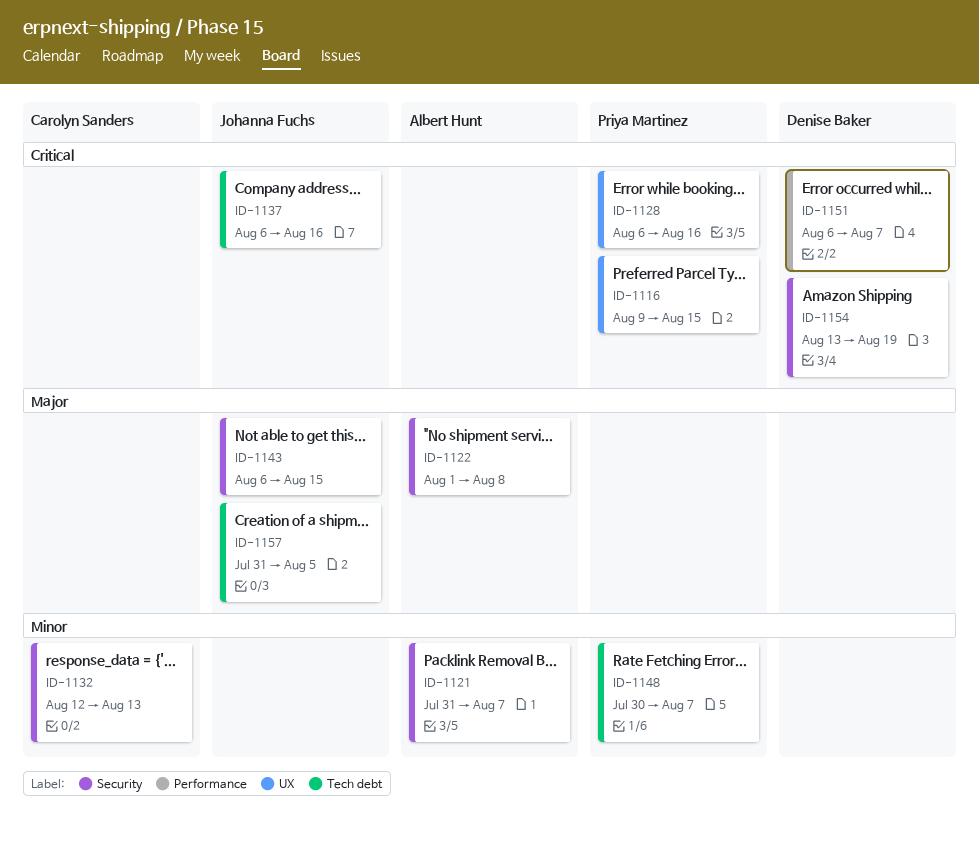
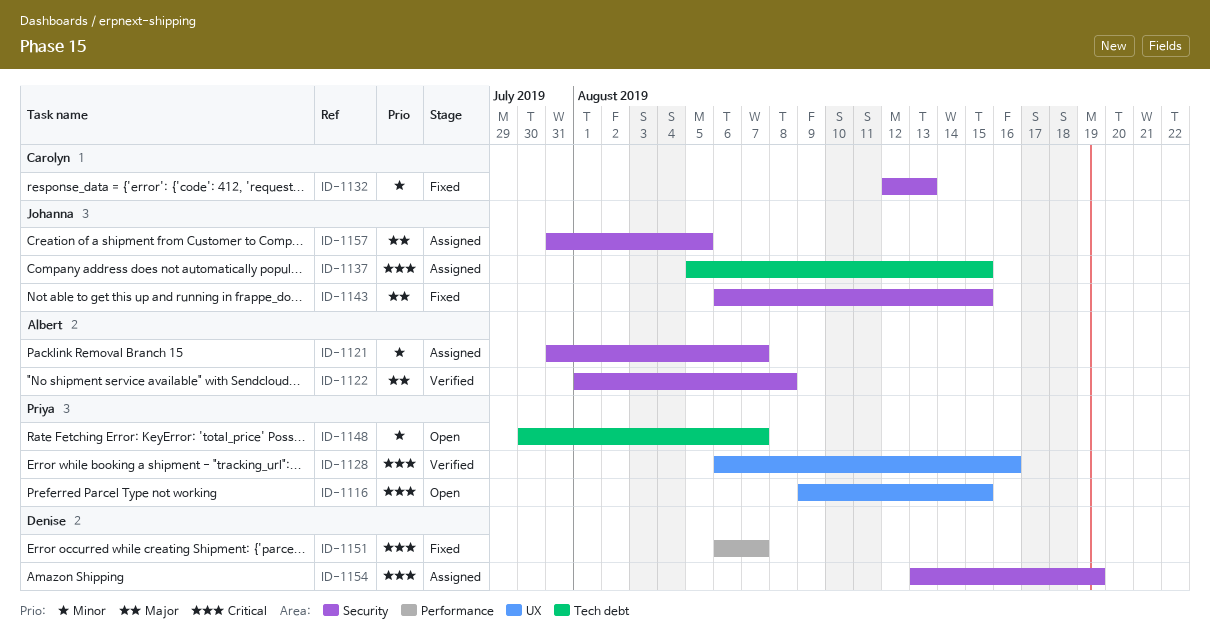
ID-1137, start: Aug 6 -> Aug 5
ID-1137, due: Aug 16 -> Aug 15
ID-1157, label: Tech debt -> Security

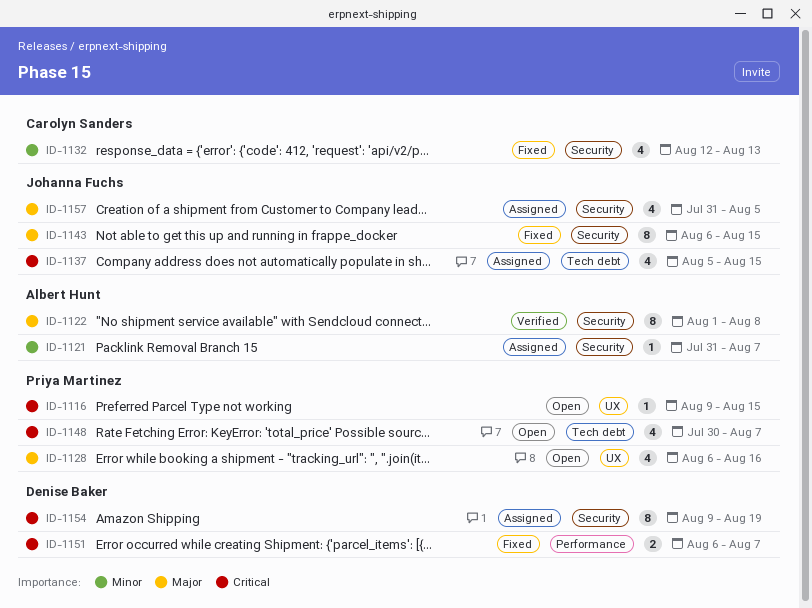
ID-1128, status: Verified -> Open
ID-1128, priority: Critical -> Major
ID-1148, priority: Minor -> Critical
ID-1154, start: Aug 13 -> Aug 9

